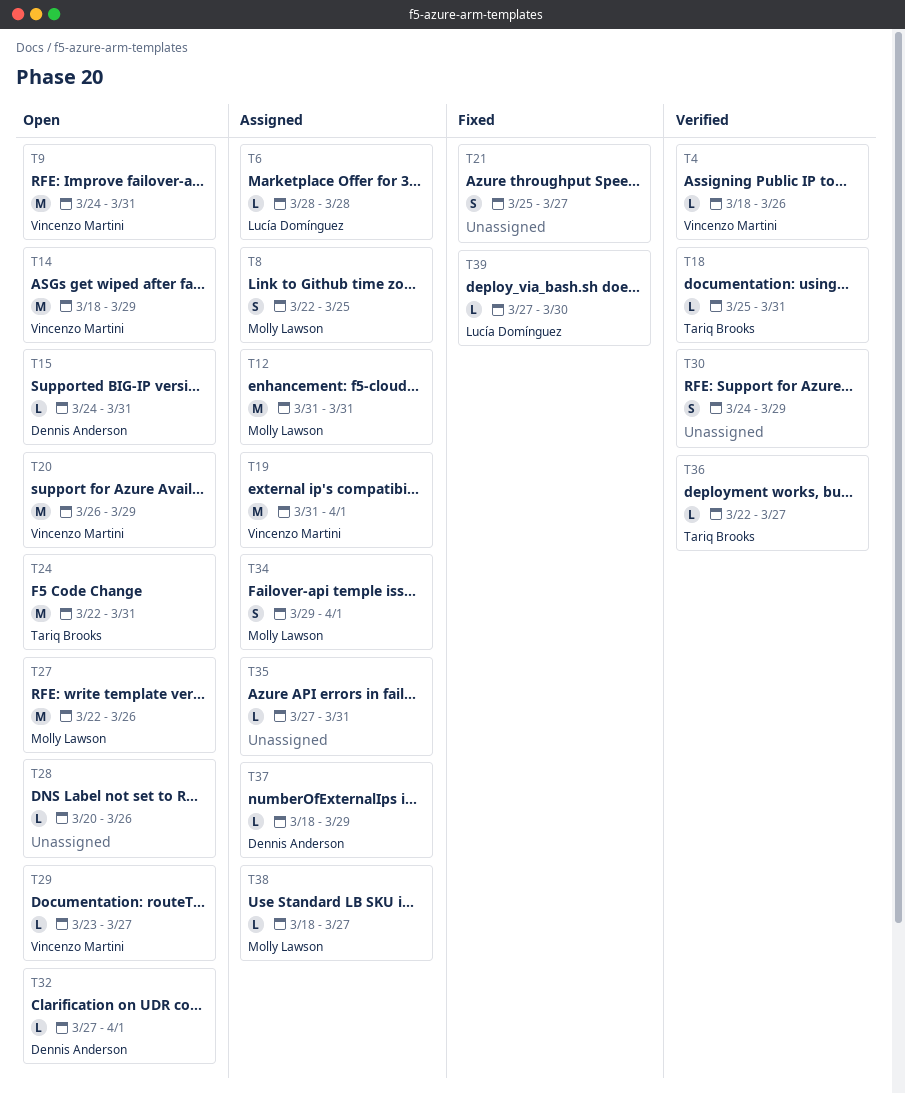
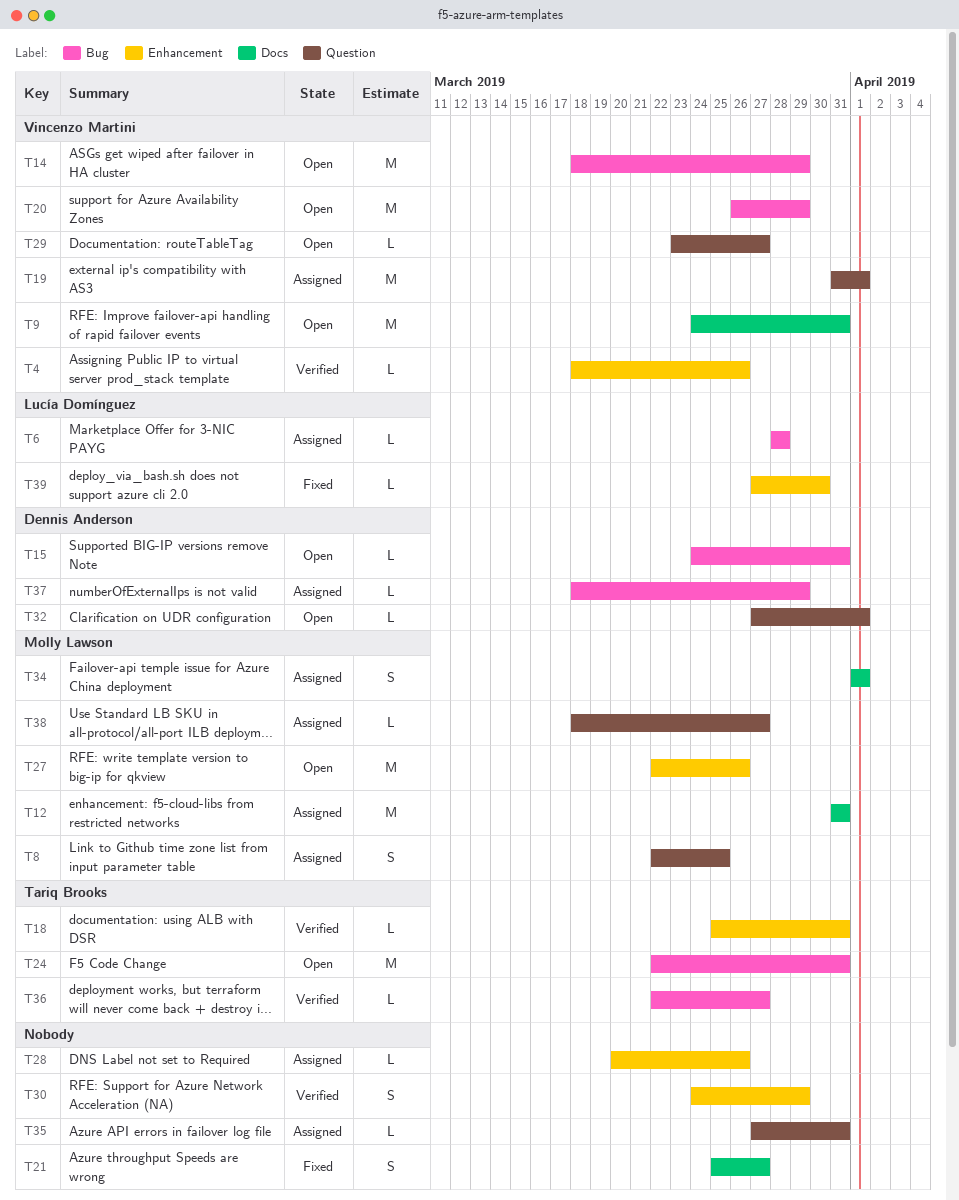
T28, status: Open -> Assigned
T34, start: Mar 29 -> Apr 1

